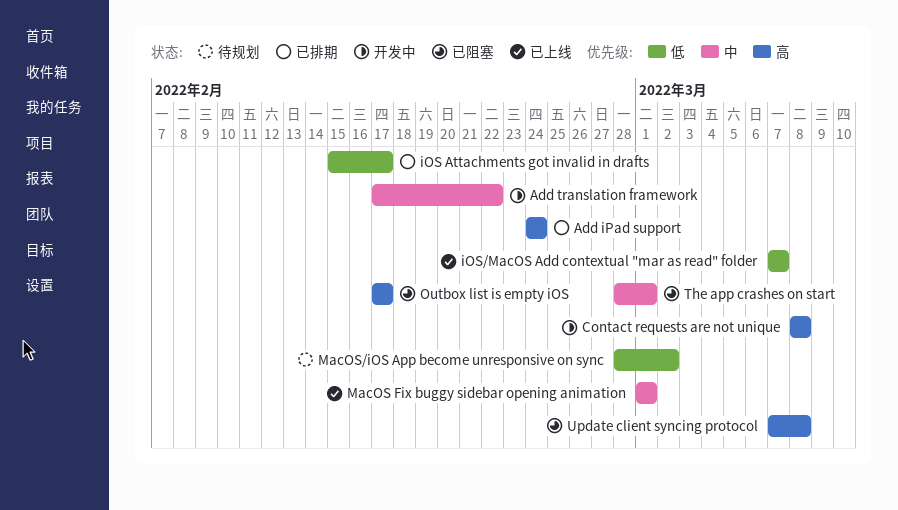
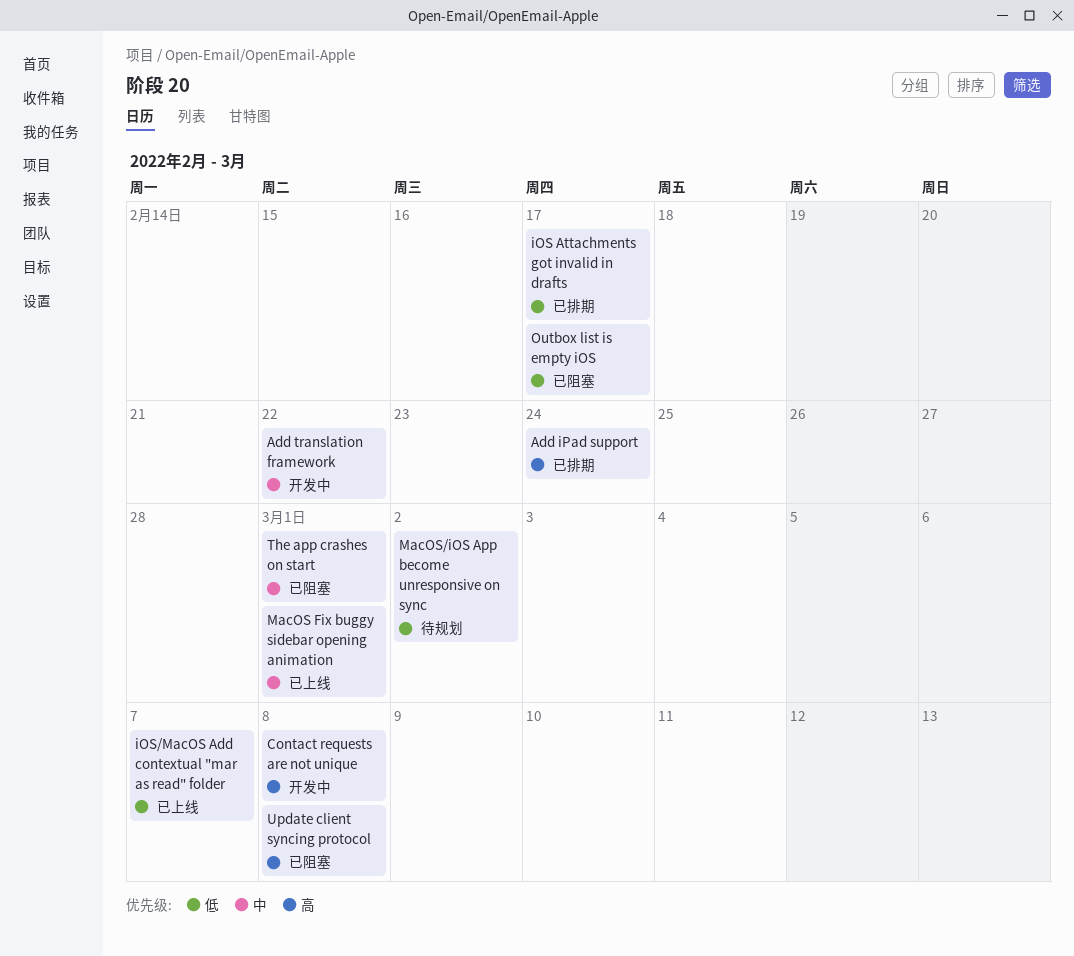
Outbox list is empty iOS, priority: 高 -> 低

